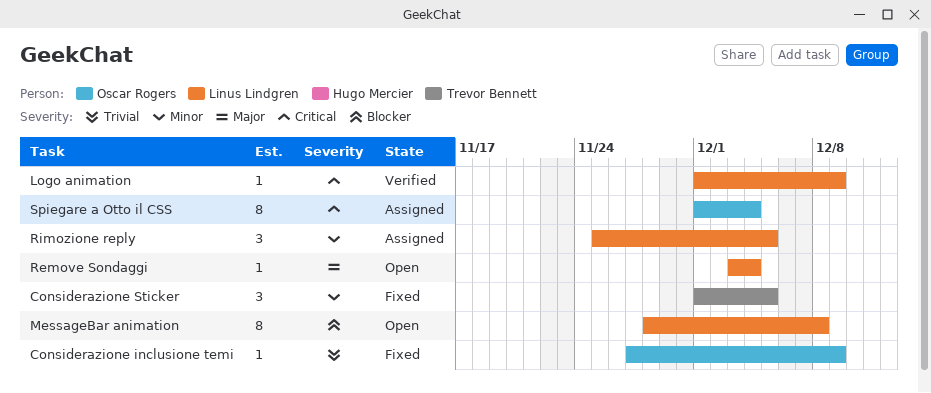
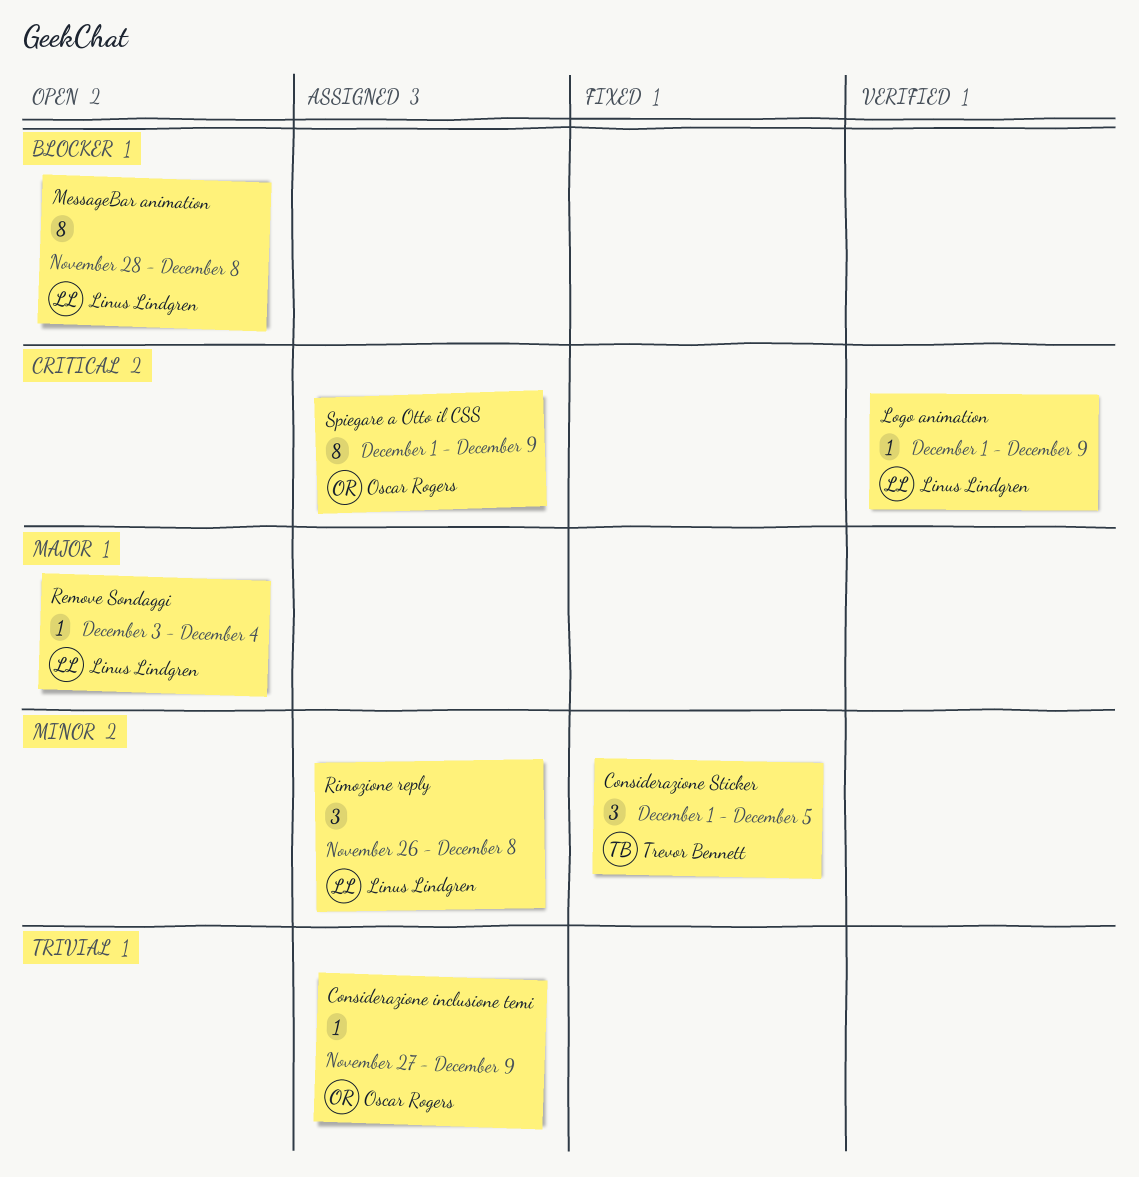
Considerazione inclusione temi, status: Fixed -> Assigned
Rimozione reply, start: Nov 25 -> Nov 26
Rimozione reply, due: Dec 5 -> Dec 8
Spiegare a Otto il CSS, due: Dec 4 -> Dec 9

